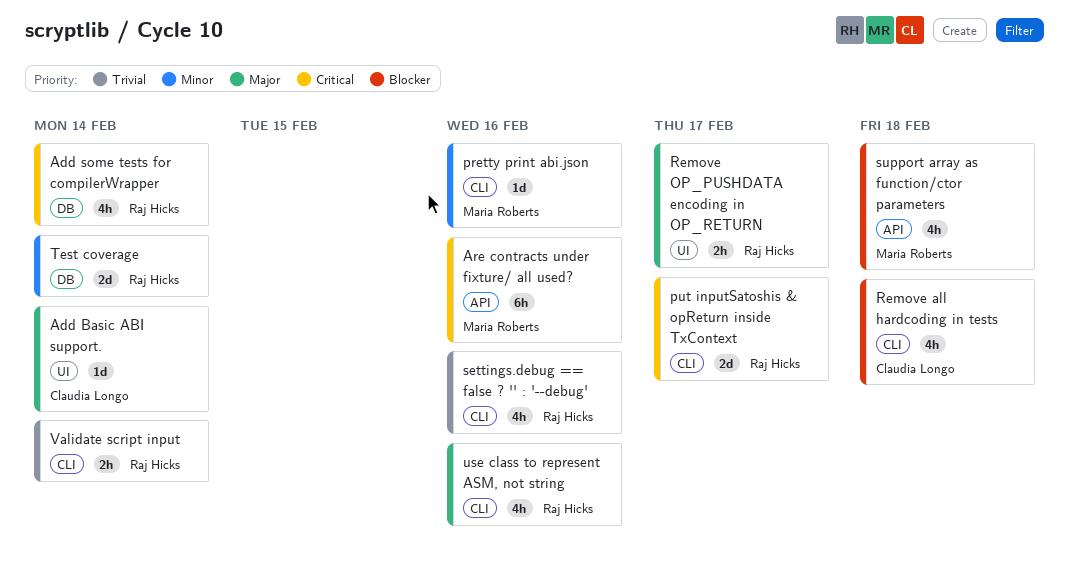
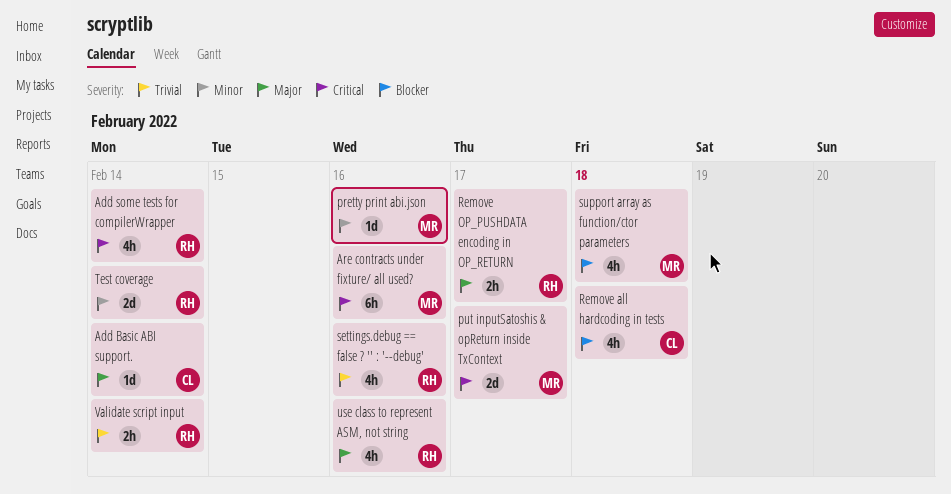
put inputSatoshis & opReturn inside TxContext, owner: Raj Hicks -> Maria Roberts

